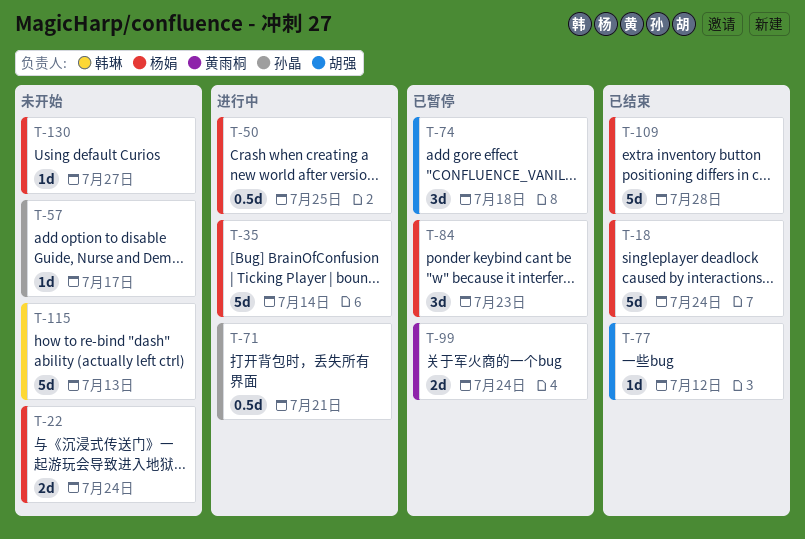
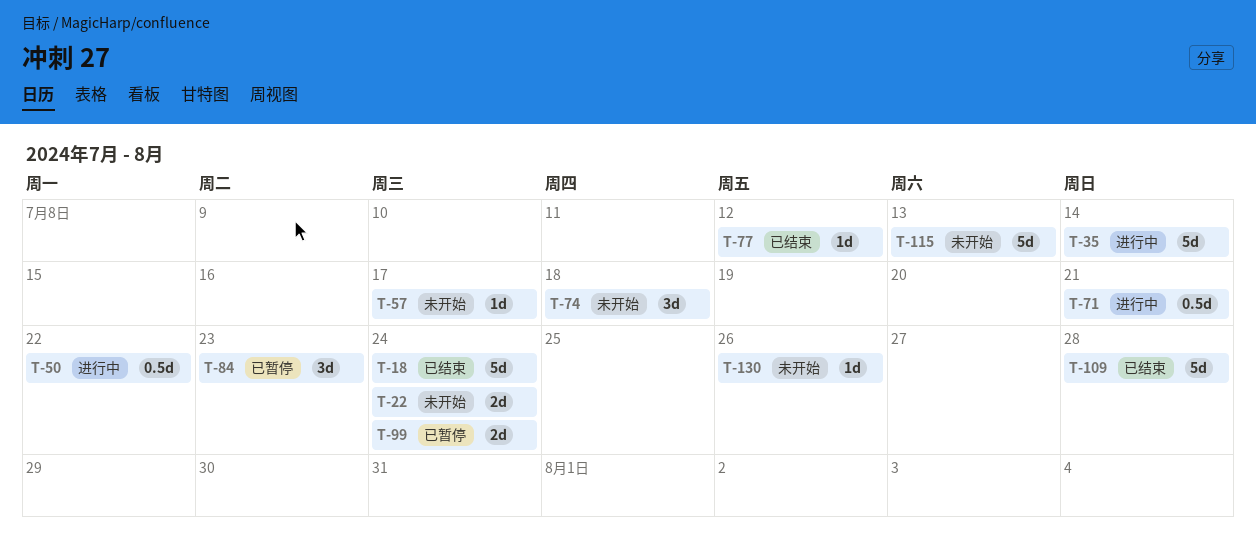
T-50, due: Jul 25 -> Jul 22
T-74, status: 已暂停 -> 未开始
T-130, due: Jul 27 -> Jul 26

